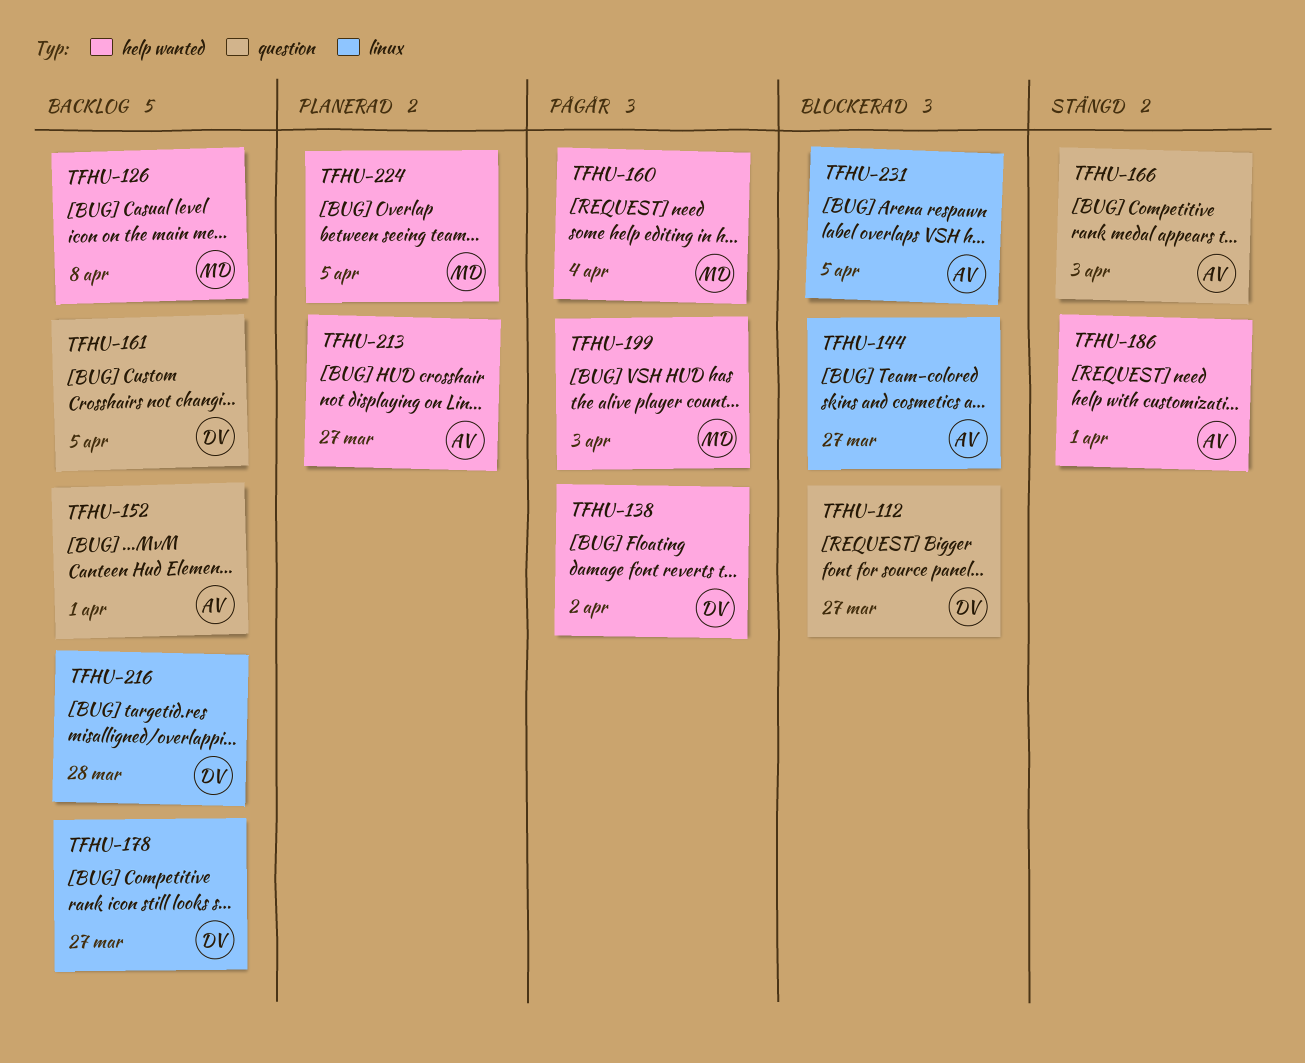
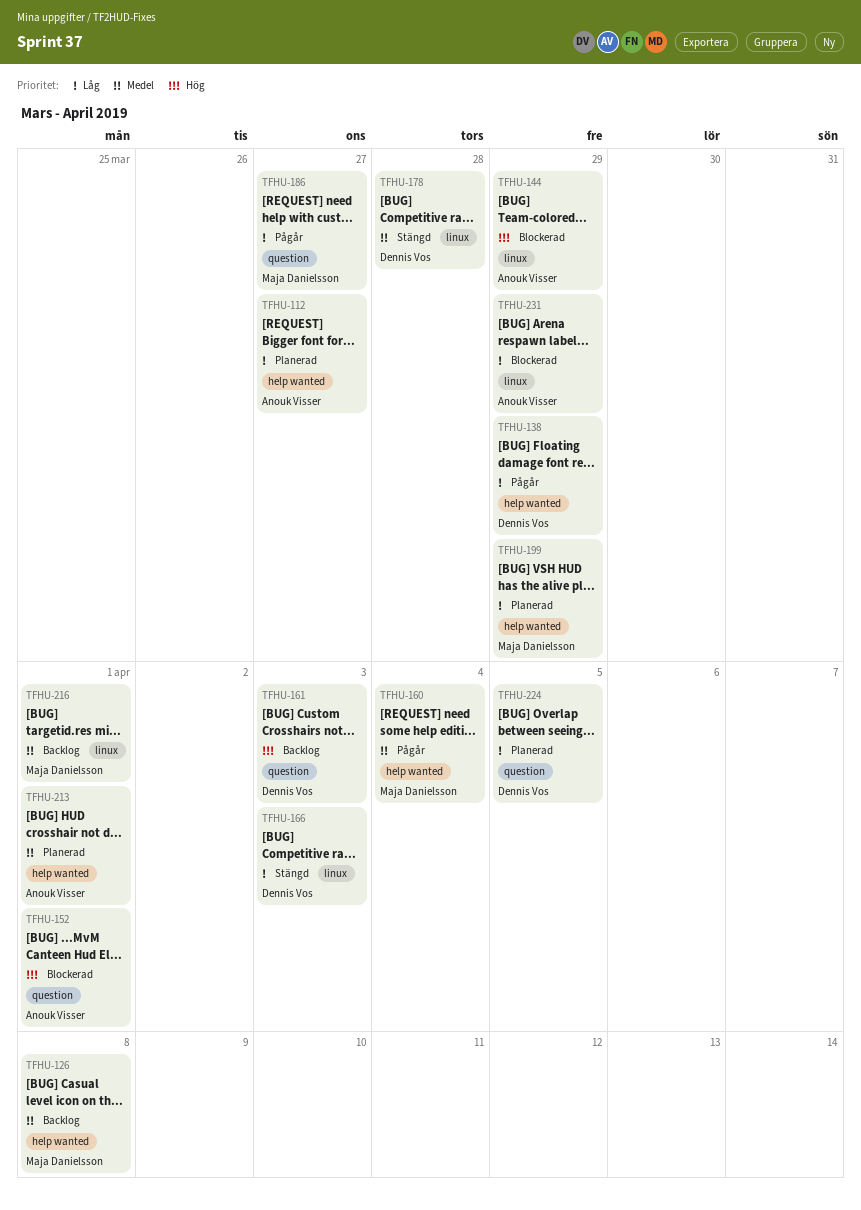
TFHU-112, status: Blockerad -> Planerad
TFHU-112, owner: Dennis Vos -> Anouk Visser
TFHU-112, label: question -> help wanted
TFHU-138, due: Apr 2 -> Mar 29
TFHU-144, due: Mar 27 -> Mar 29
TFHU-152, status: Backlog -> Blockerad
TFHU-161, due: Apr 5 -> Apr 3
TFHU-166, owner: Anouk Visser -> Dennis Vos
TFHU-166, label: question -> linux
TFHU-178, status: Backlog -> Stängd
TFHU-178, due: Mar 27 -> Mar 28
TFHU-186, status: Stängd -> Pågår
TFHU-186, owner: Anouk Visser -> Maja Danielsson
TFHU-186, label: help wanted -> question
TFHU-186, due: Apr 1 -> Mar 27
TFHU-199, status: Pågår -> Planerad
TFHU-199, due: Apr 3 -> Mar 29
TFHU-213, due: Mar 27 -> Apr 1
TFHU-216, owner: Dennis Vos -> Maja Danielsson
TFHU-216, due: Mar 28 -> Apr 1
TFHU-224, owner: Maja Danielsson -> Dennis Vos
TFHU-224, label: help wanted -> question
TFHU-231, due: Apr 5 -> Mar 29

